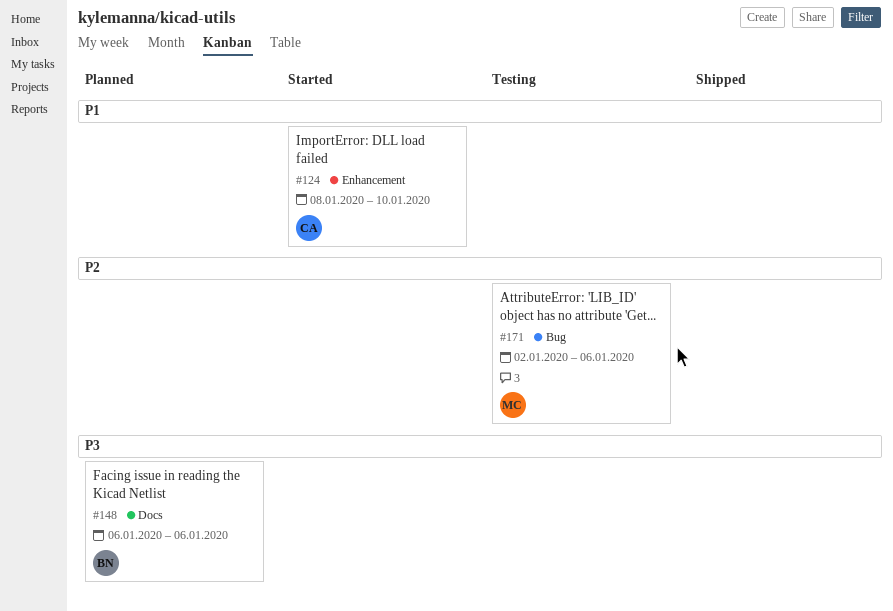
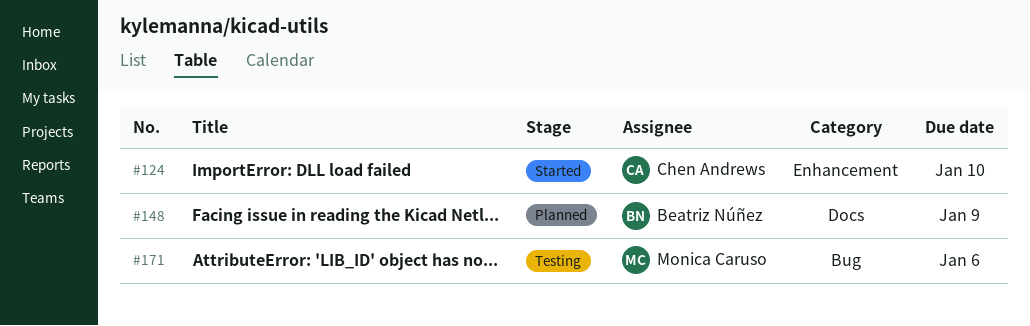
#148, due: Jan 6 -> Jan 9

